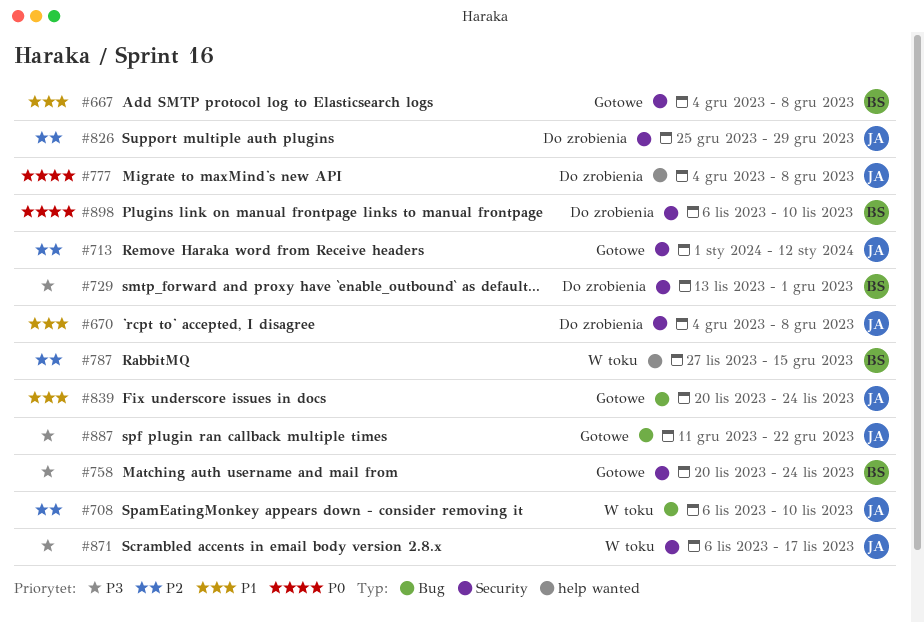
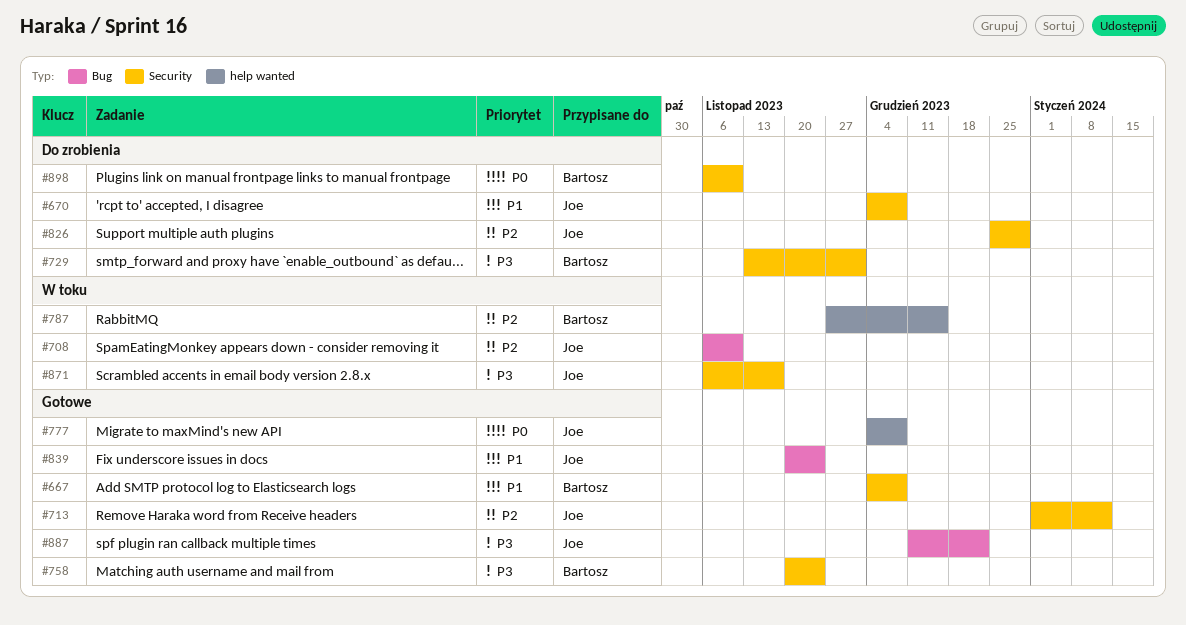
#777, status: Do zrobienia -> Gotowe

